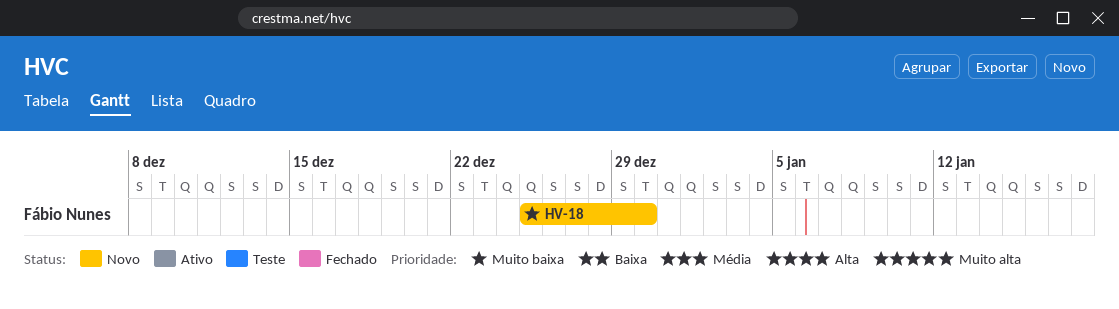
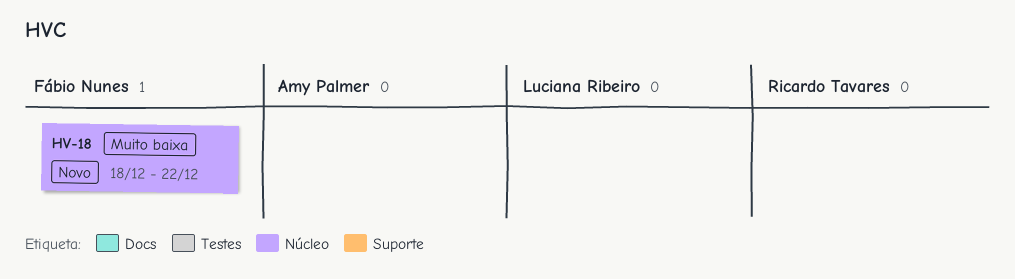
HV-18, start: Dec 25 -> Dec 18
HV-18, due: Dec 30 -> Dec 22

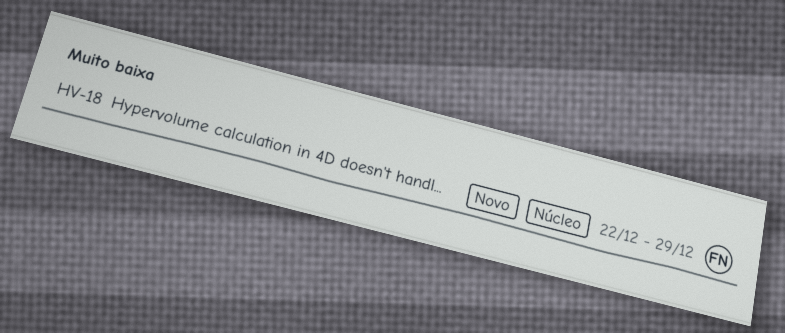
HV-18, start: Dec 18 -> Dec 22
HV-18, due: Dec 22 -> Dec 29

